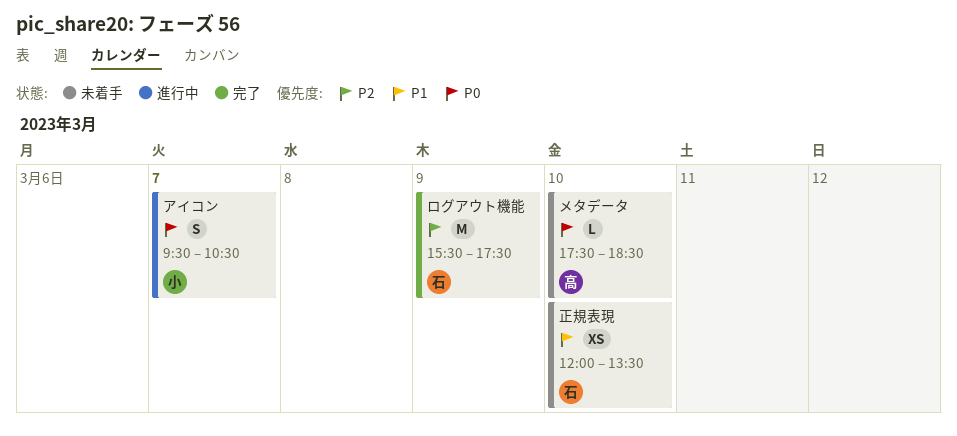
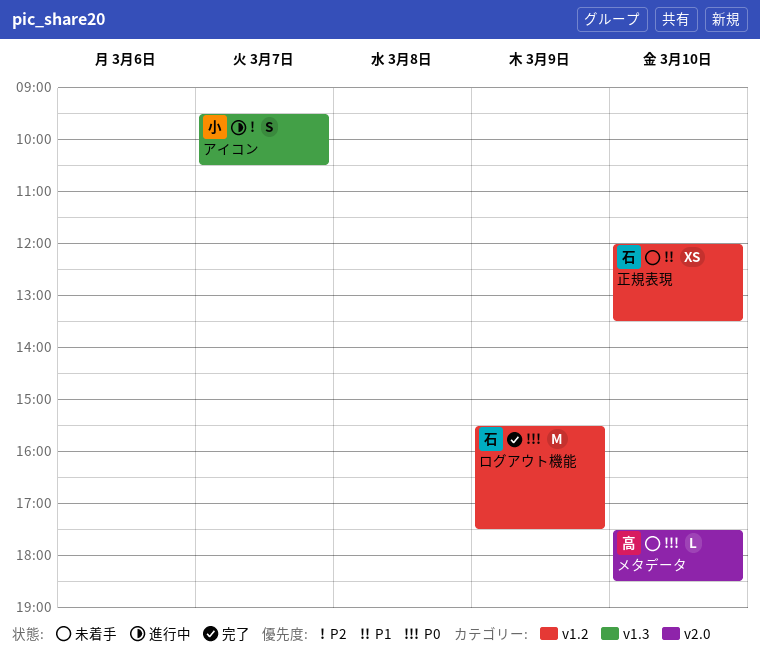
アイコン, priority: P0 -> P2
ログアウト機能, priority: P2 -> P0

